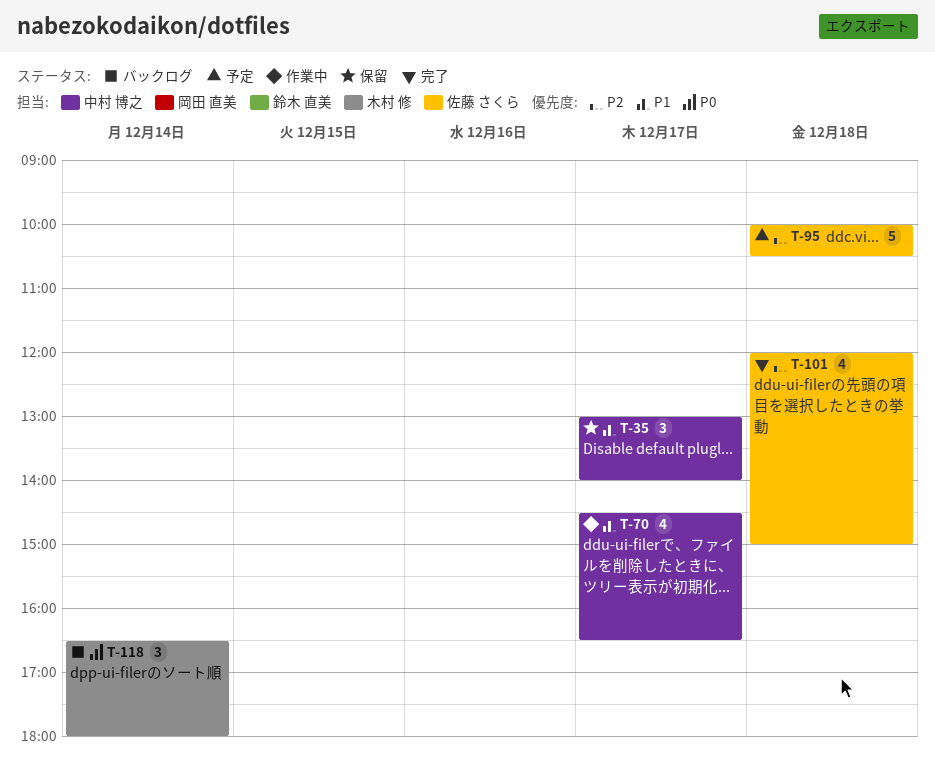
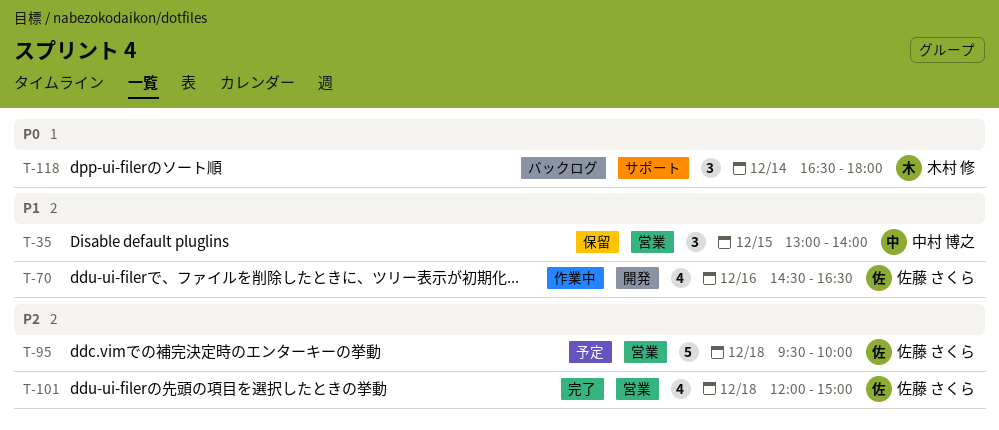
T-35, day: Dec 17 -> Dec 15
T-70, owner: 中村 博之 -> 佐藤 さくら
T-70, day: Dec 17 -> Dec 16
T-95, begins: 10:00 -> 09:30
T-95, ends: 10:30 -> 10:00

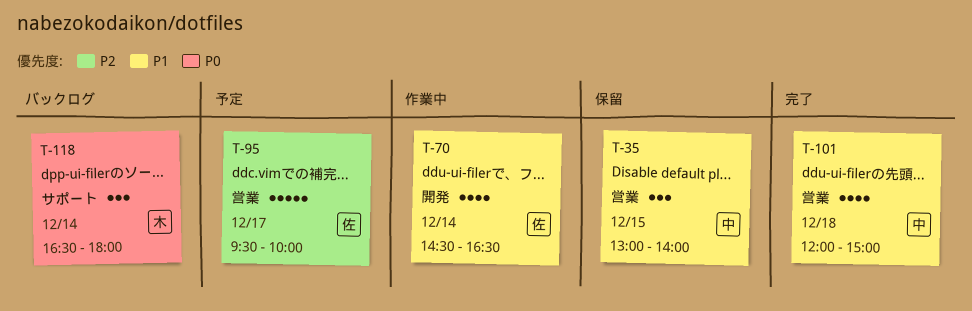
T-70, day: Dec 16 -> Dec 14
T-95, day: Dec 18 -> Dec 17
T-101, owner: 佐藤 さくら -> 中村 博之
T-101, priority: P2 -> P1

